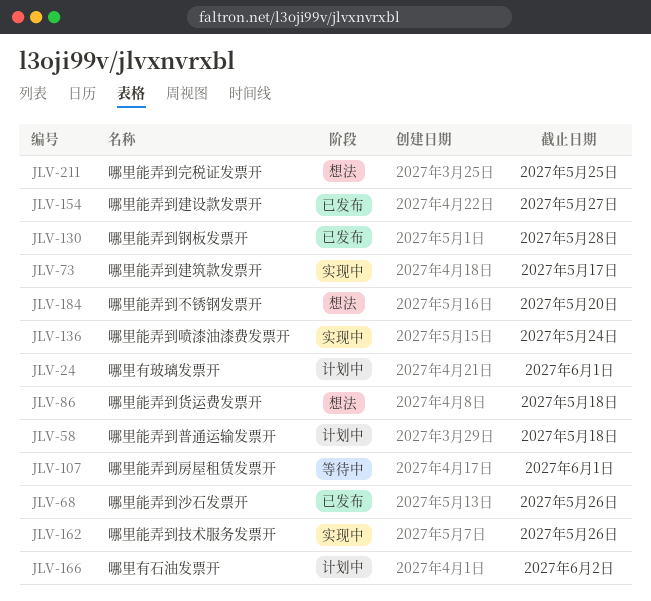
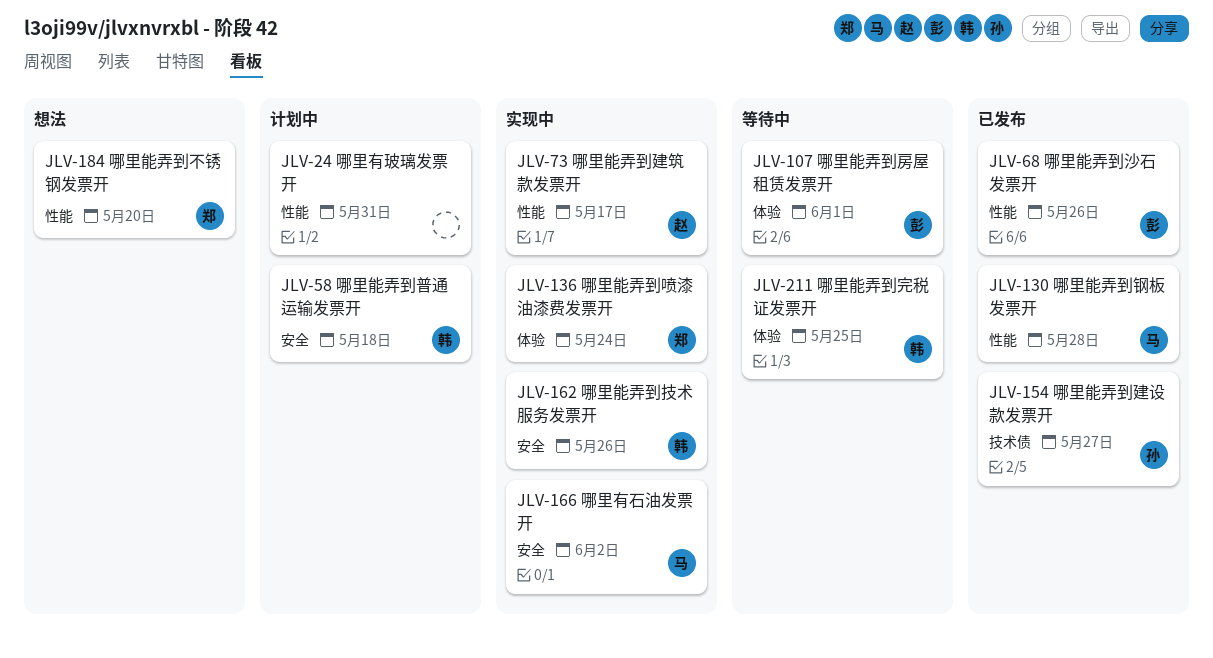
JLV-24, due: Jun 1 -> May 31
JLV-86: present -> none
JLV-166, status: 计划中 -> 实现中
JLV-211, status: 想法 -> 等待中

